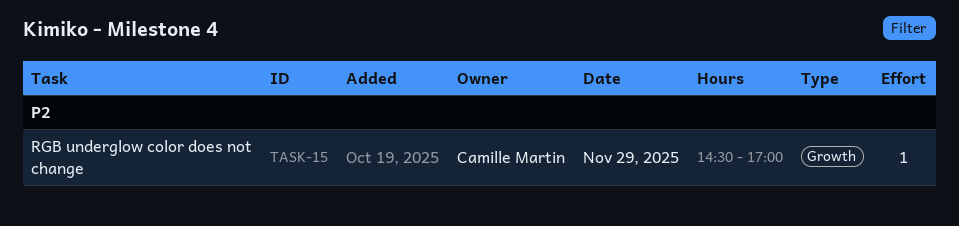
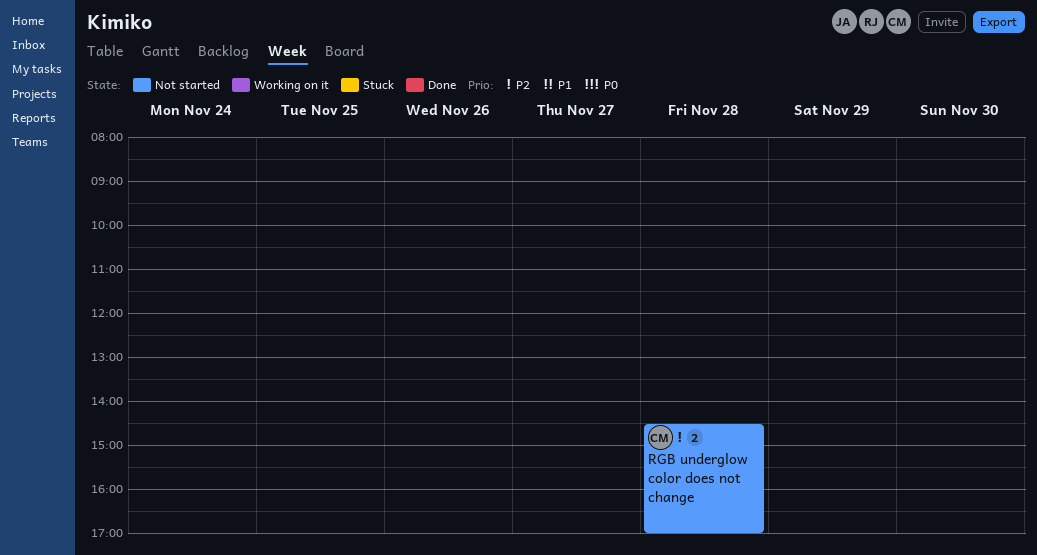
RGB underglow color does not change, estimate: 1 -> 2
RGB underglow color does not change, day: Nov 29 -> Nov 28

